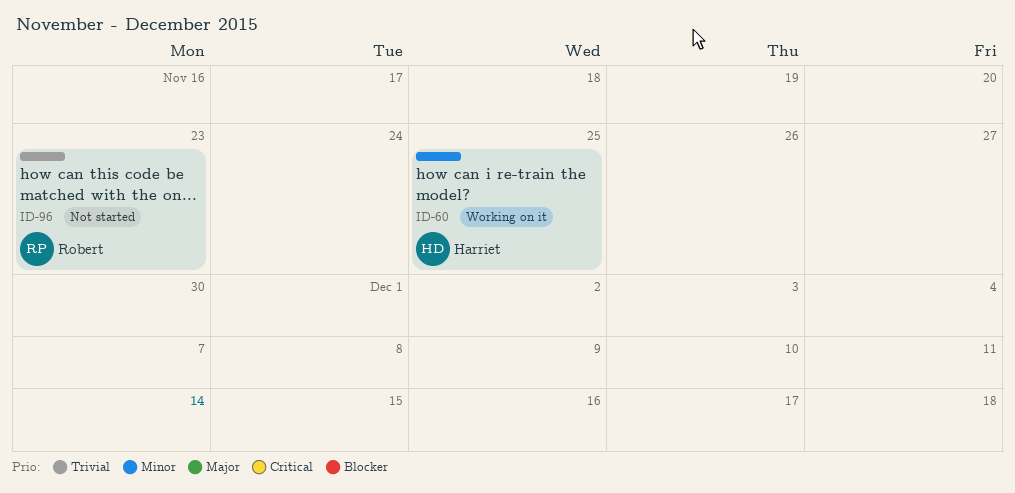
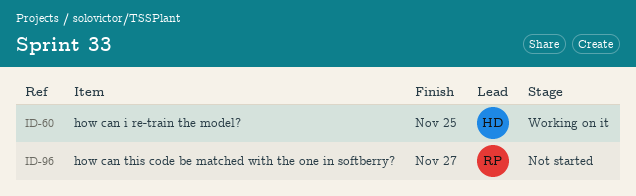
ID-96, due: Nov 23 -> Nov 27

